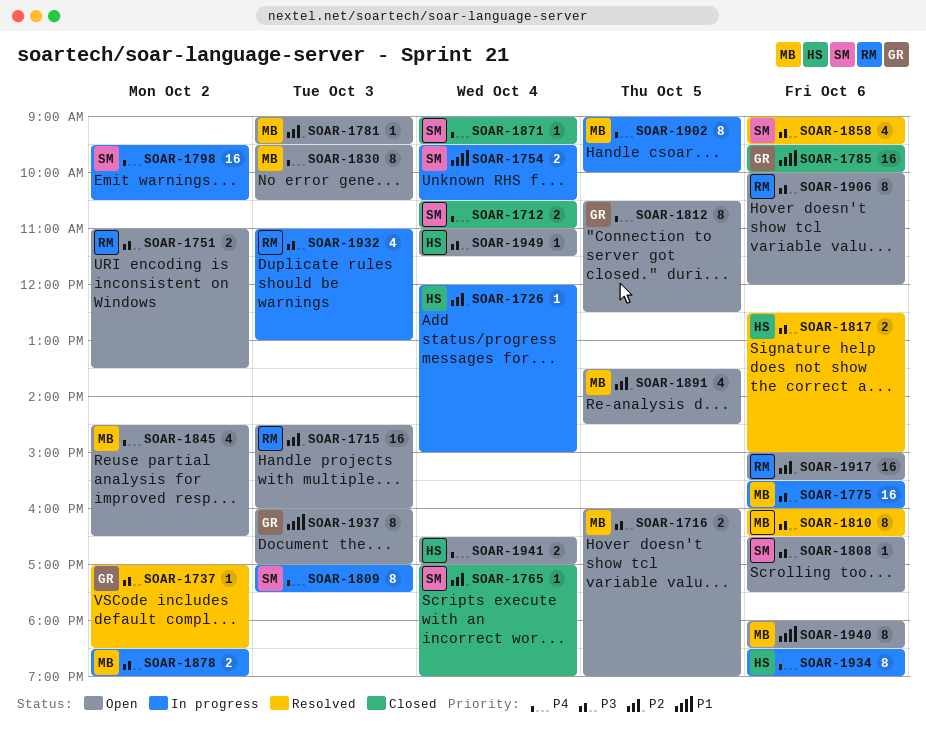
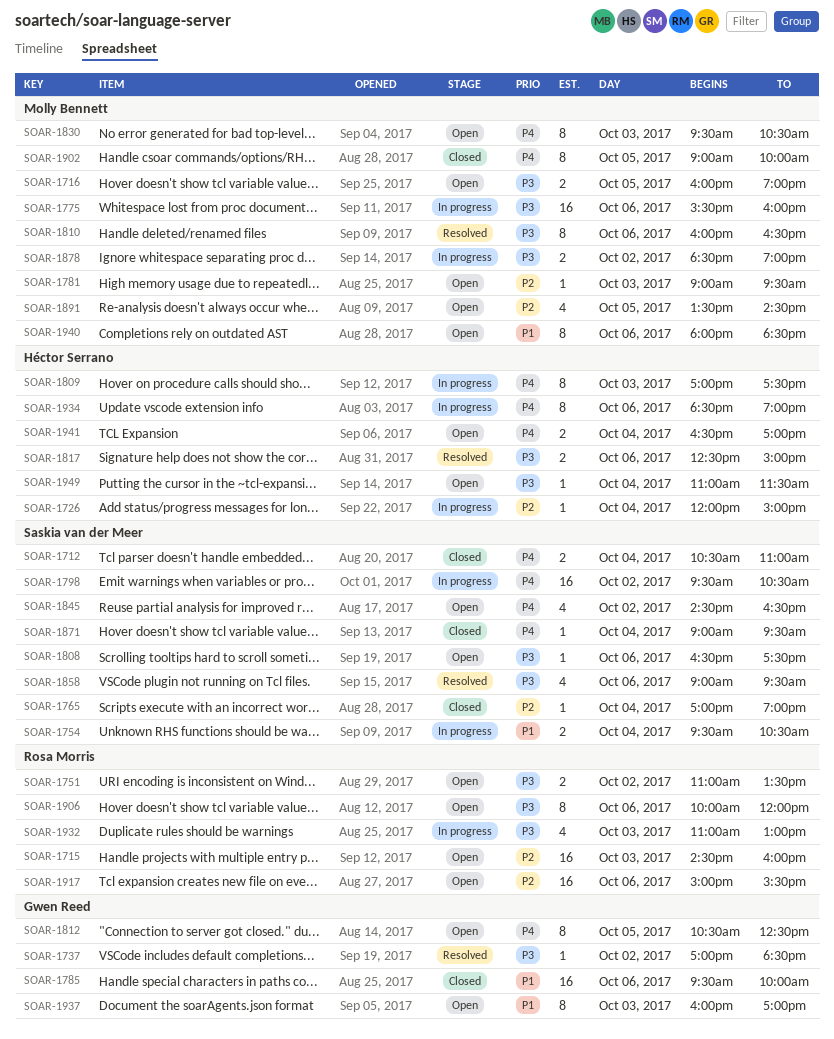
SOAR-1809, owner: Saskia van der Meer -> Héctor Serrano
SOAR-1845, owner: Molly Bennett -> Saskia van der Meer
SOAR-1902, status: In progress -> Closed

